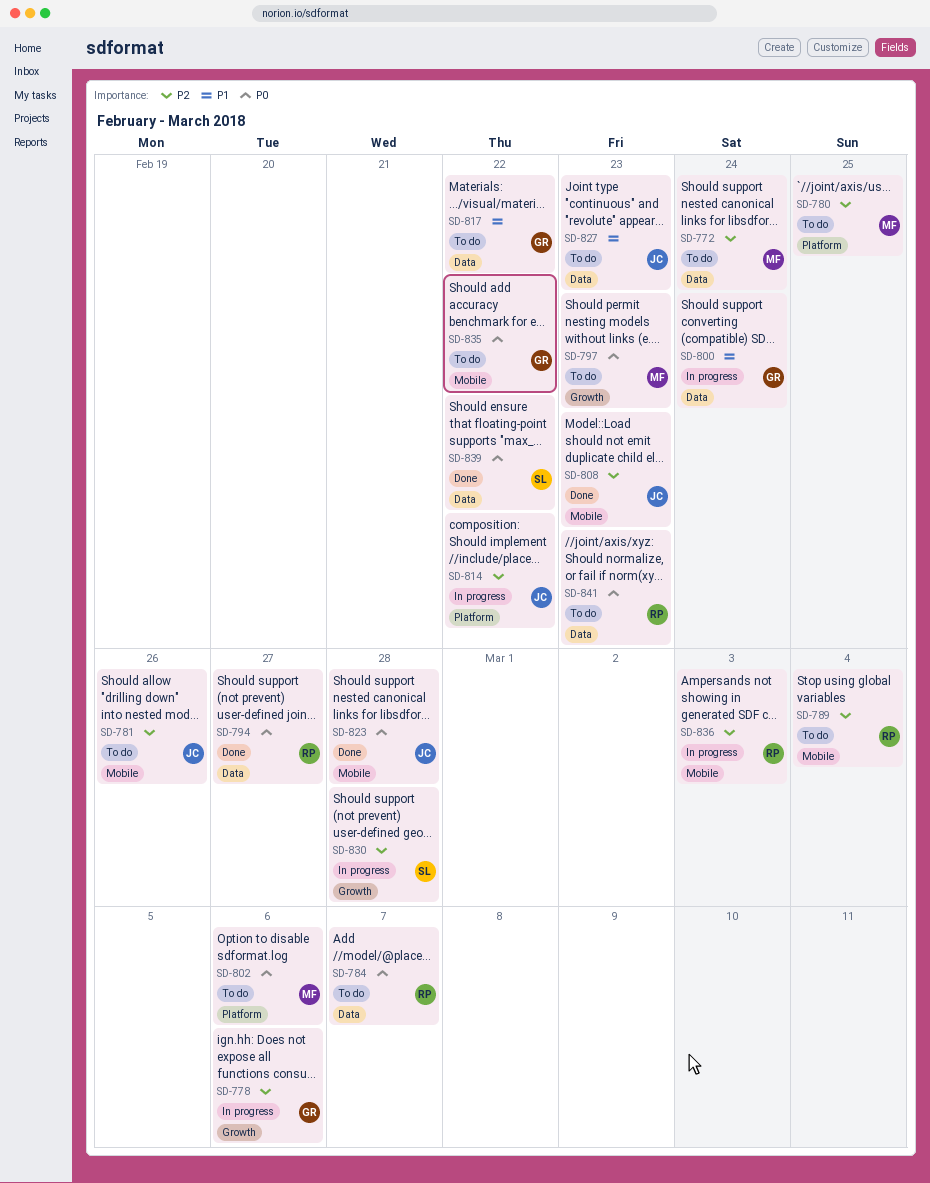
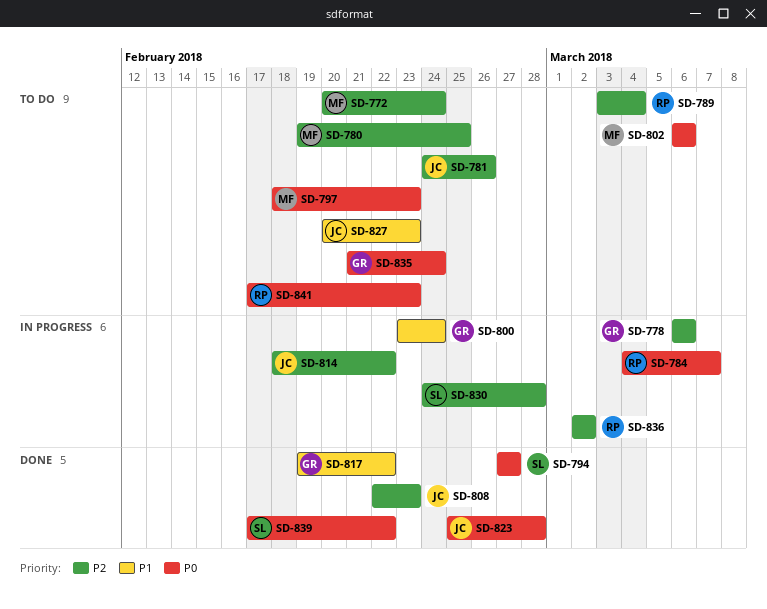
SD-784, status: To do -> In progress
SD-794, owner: RP -> SL
SD-817, status: To do -> Done
SD-835, due: Feb 22 -> Feb 24
SD-836, due: Mar 3 -> Mar 2

